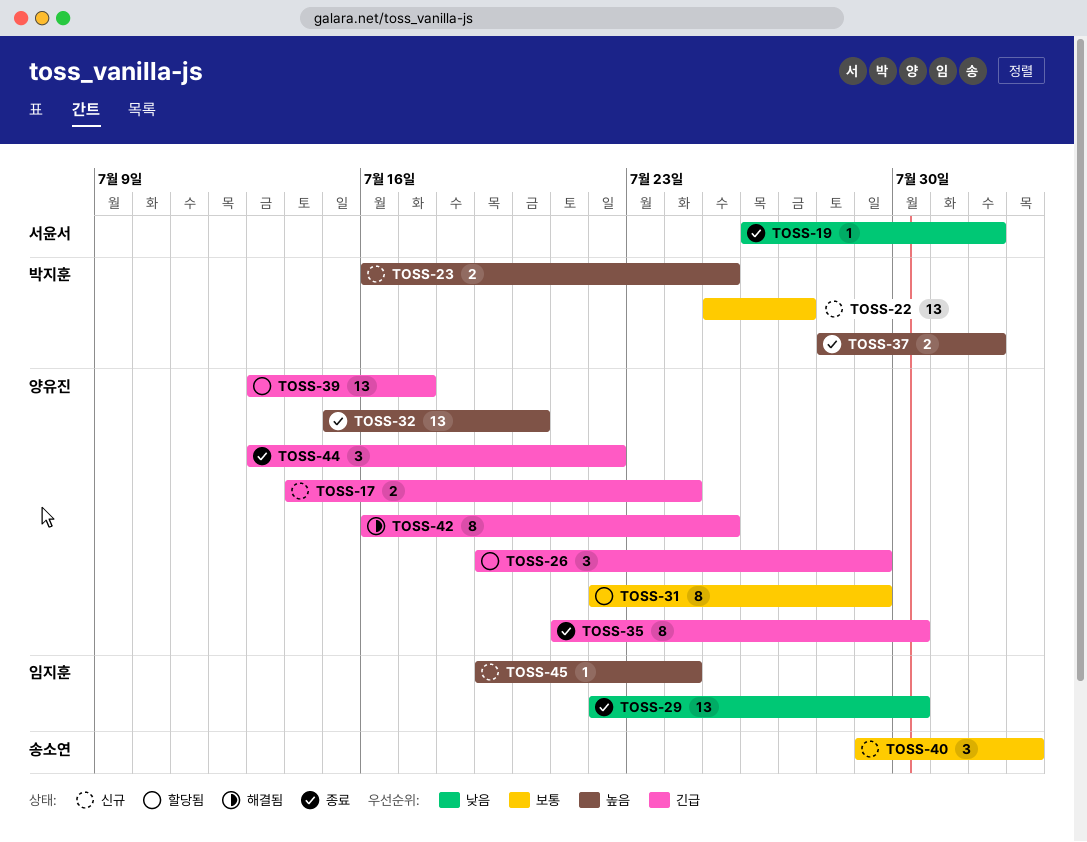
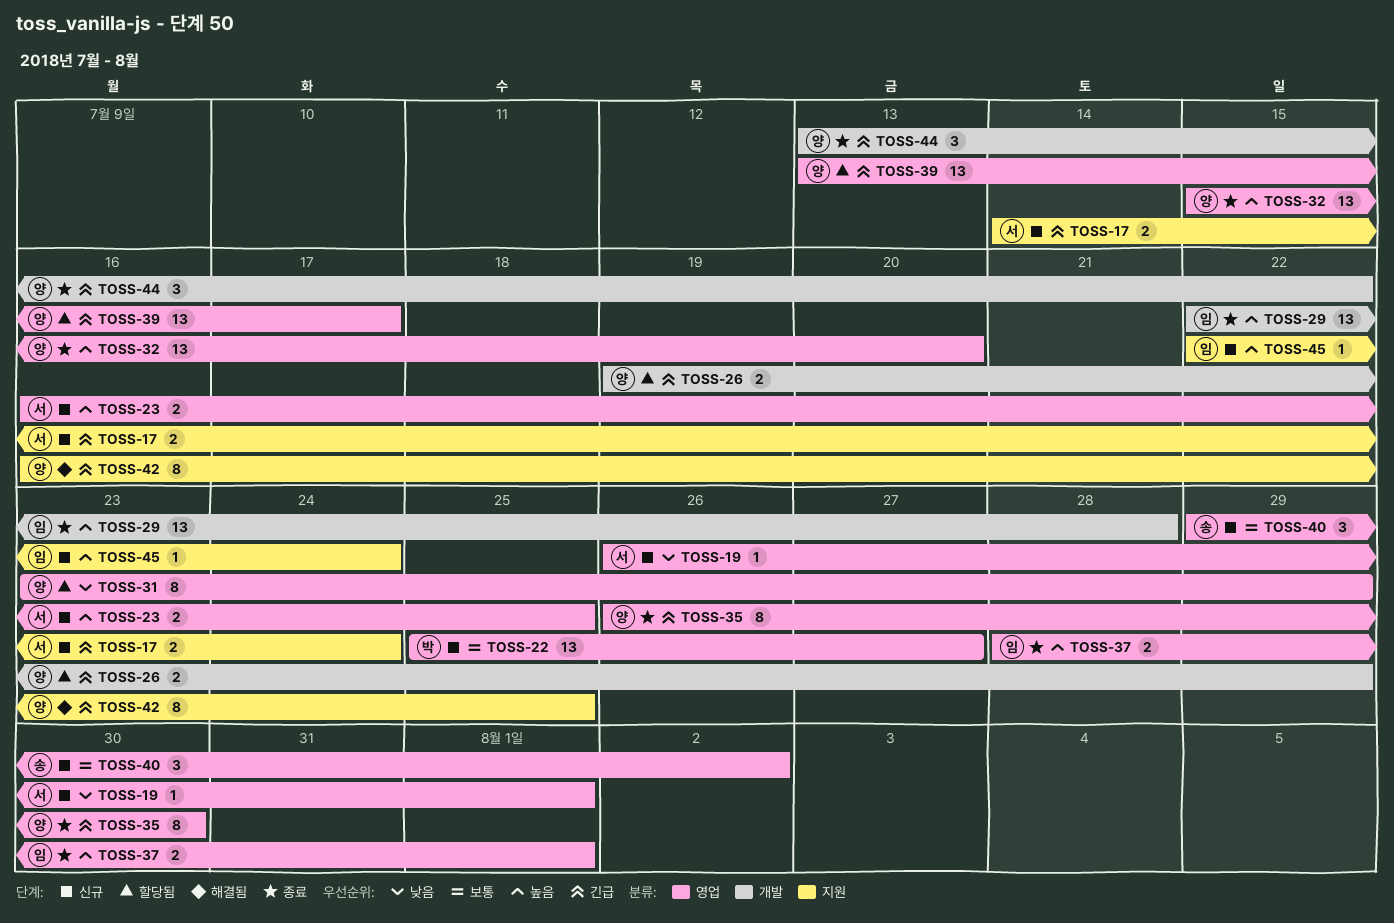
TOSS-17, owner: 양유진 -> 서윤서
TOSS-19, status: 종료 -> 신규
TOSS-23, owner: 박지훈 -> 서윤서
TOSS-26, estimate: 3 -> 2
TOSS-29, priority: 낮음 -> 높음
TOSS-29, due: Jul 30 -> Jul 28
TOSS-31, priority: 보통 -> 낮음
TOSS-31, start: Jul 22 -> Jul 23
TOSS-35, start: Jul 21 -> Jul 26
TOSS-37, owner: 박지훈 -> 임지훈
TOSS-45, start: Jul 19 -> Jul 22

